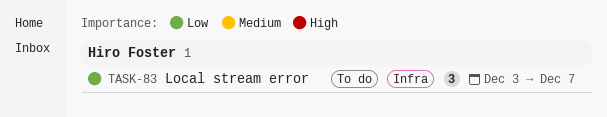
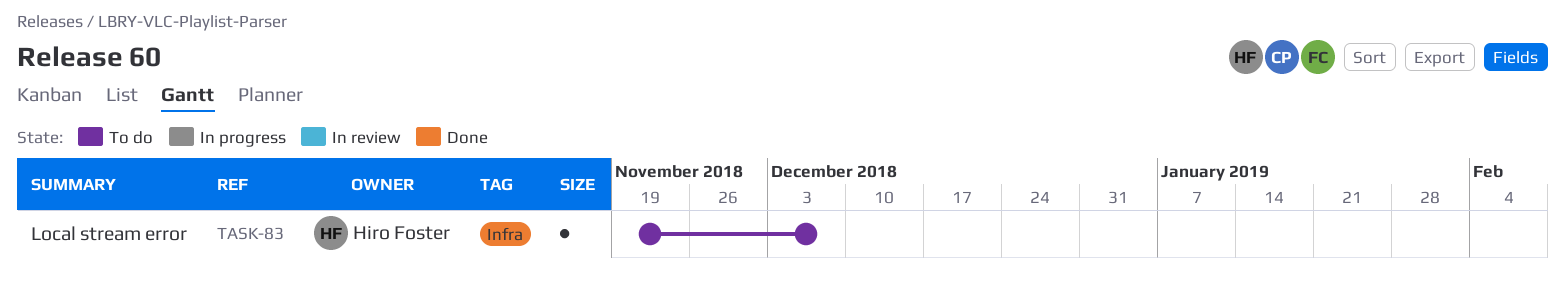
TASK-83, estimate: 3 -> 1
TASK-83, start: Dec 3 -> Nov 19

